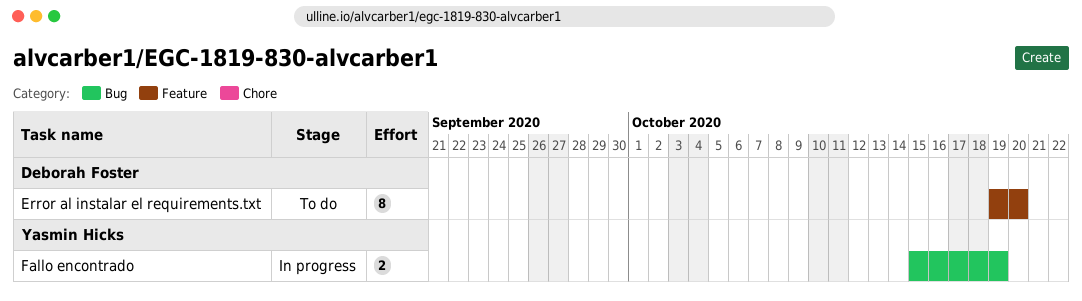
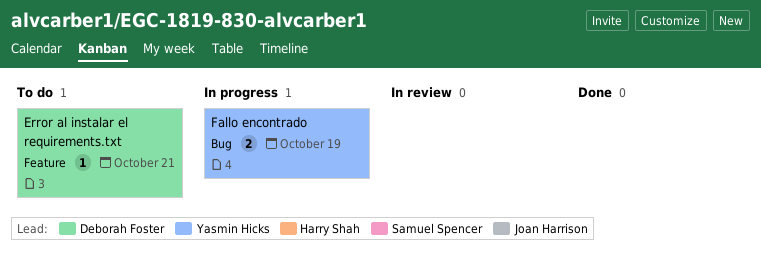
Error al instalar el requirements.txt, estimate: 8 -> 1
Error al instalar el requirements.txt, due: Oct 20 -> Oct 21

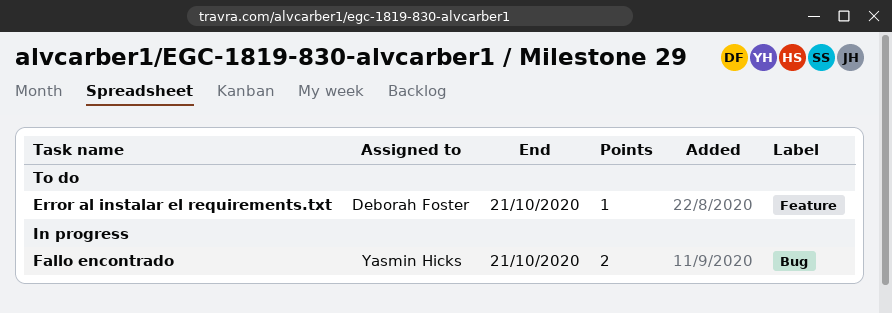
Fallo encontrado, due: Oct 19 -> Oct 21

